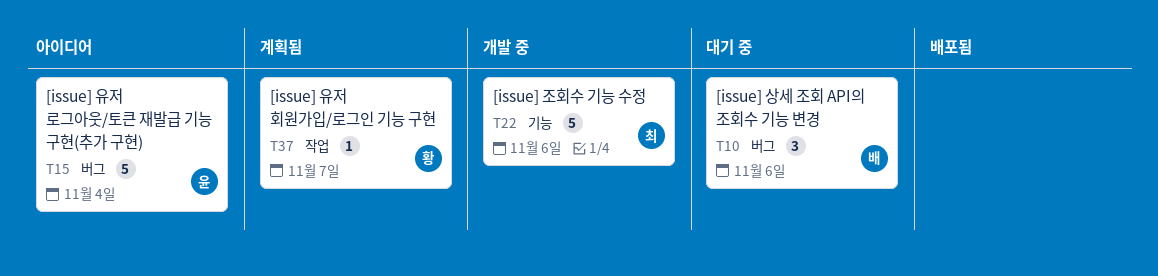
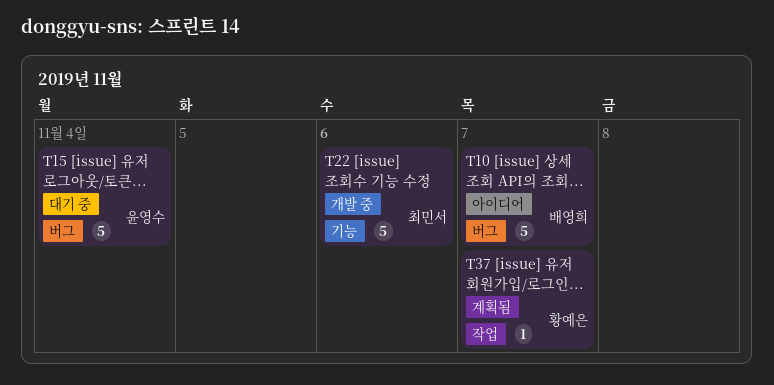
T10, status: 대기 중 -> 아이디어
T10, estimate: 3 -> 5
T10, due: Nov 6 -> Nov 7
T15, status: 아이디어 -> 대기 중

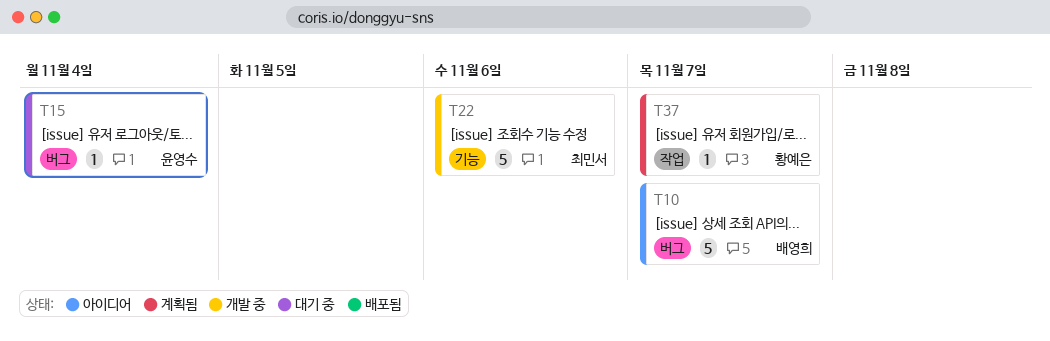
T15, estimate: 5 -> 1

